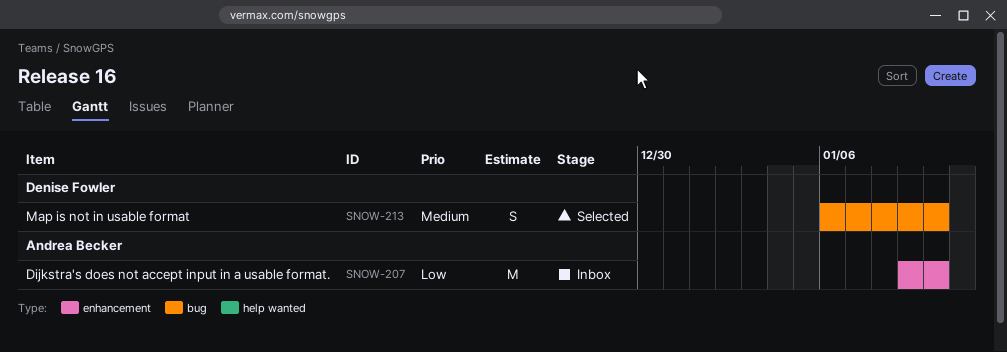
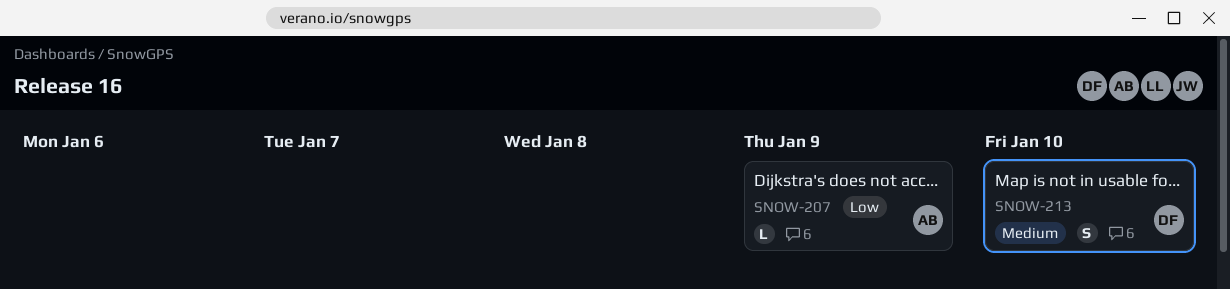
SNOW-207, estimate: M -> L
SNOW-207, due: Jan 10 -> Jan 9

